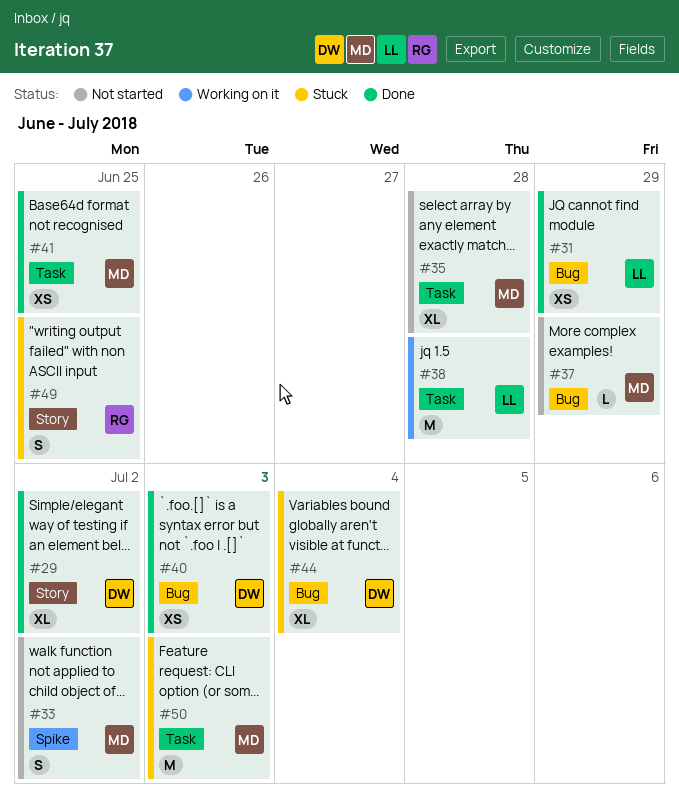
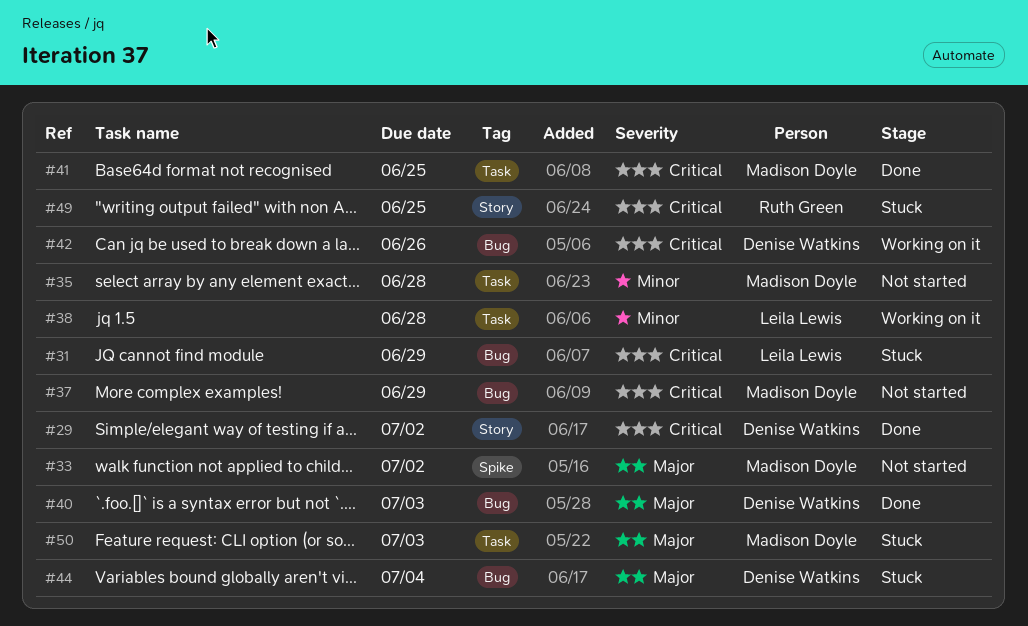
#31, status: Done -> Stuck
#42: none -> present

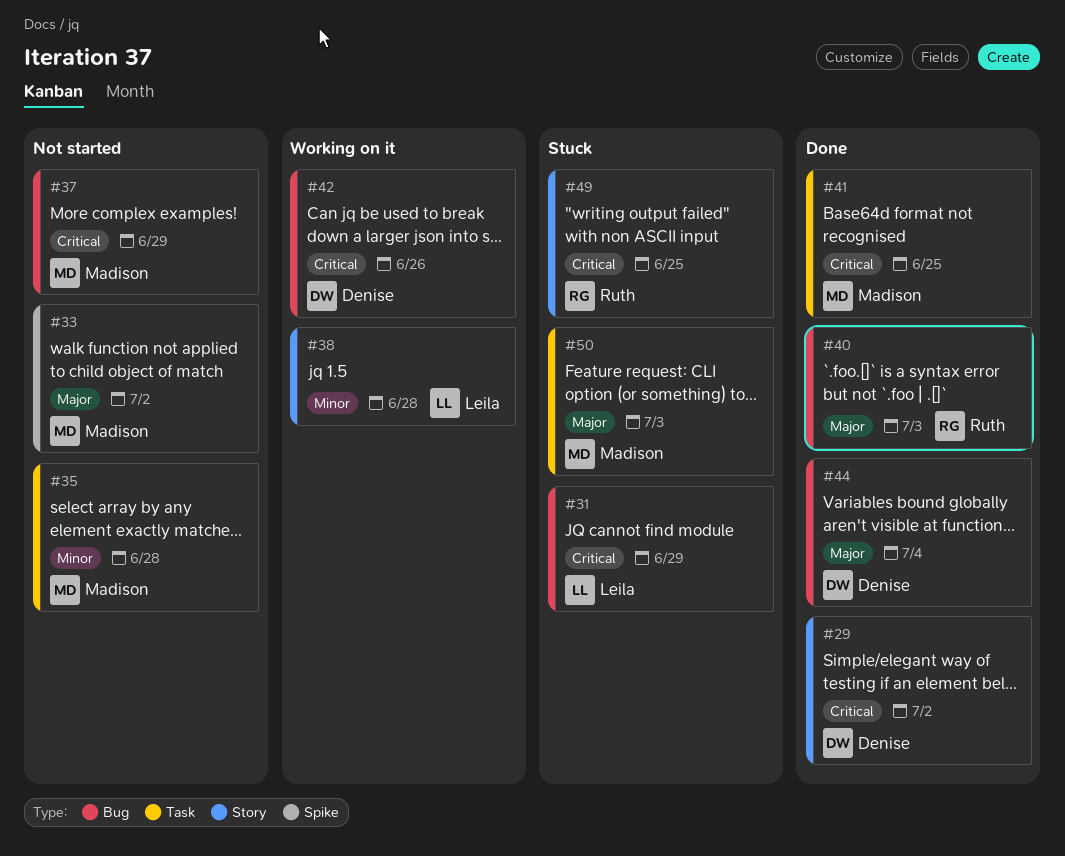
#38, label: Task -> Story
#40, owner: Denise Watkins -> Ruth Green
#44, status: Stuck -> Done

